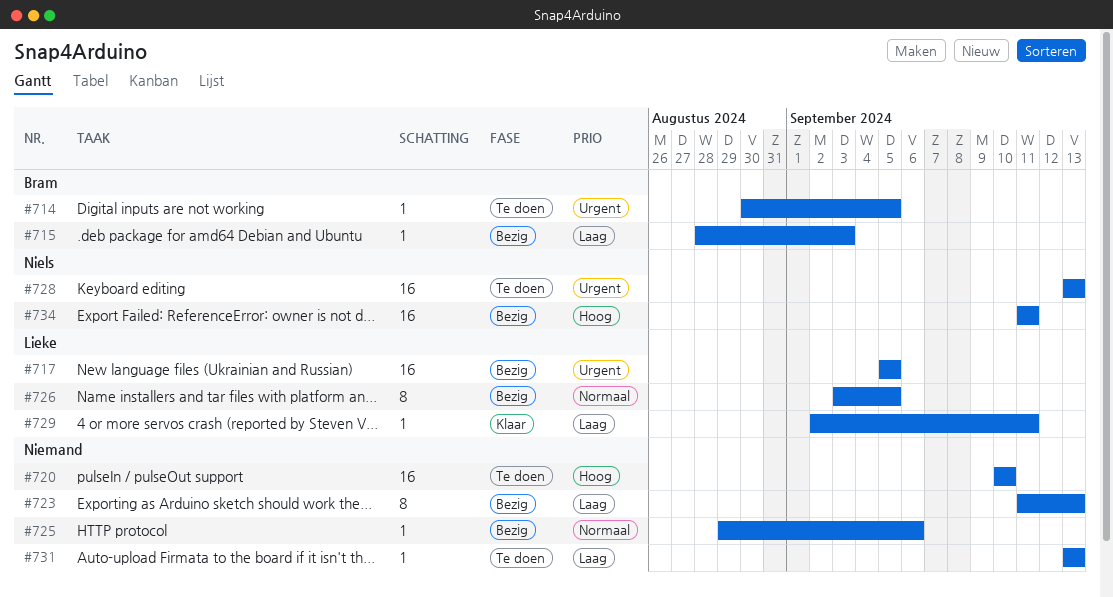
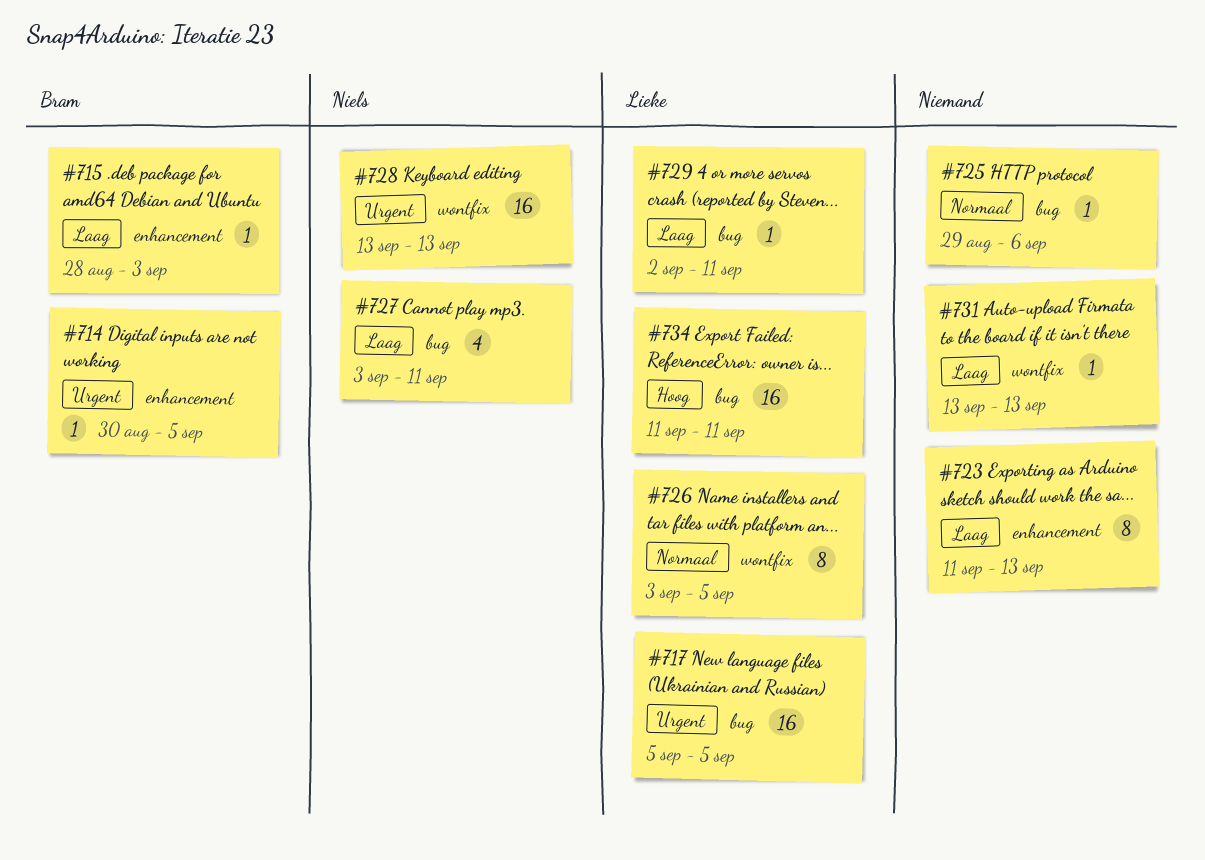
#720: present -> none
#727: none -> present
#734, owner: Niels -> Lieke

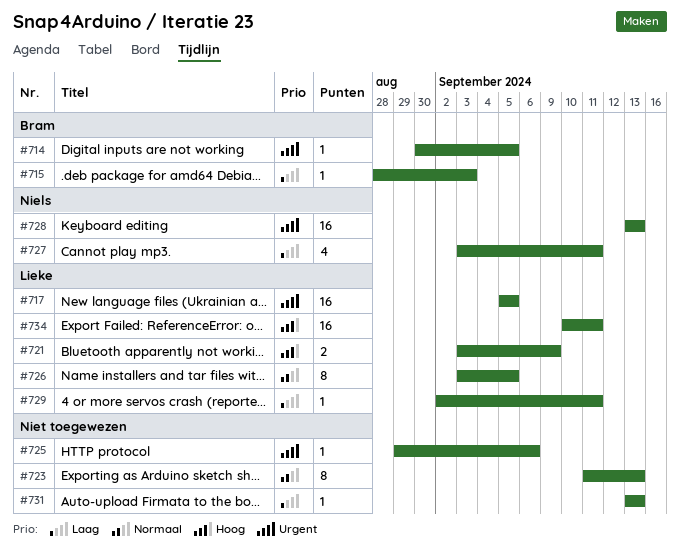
#721: none -> present
#723, priority: Laag -> Normaal
#725, priority: Normaal -> Urgent
#734, start: Sep 11 -> Sep 10

